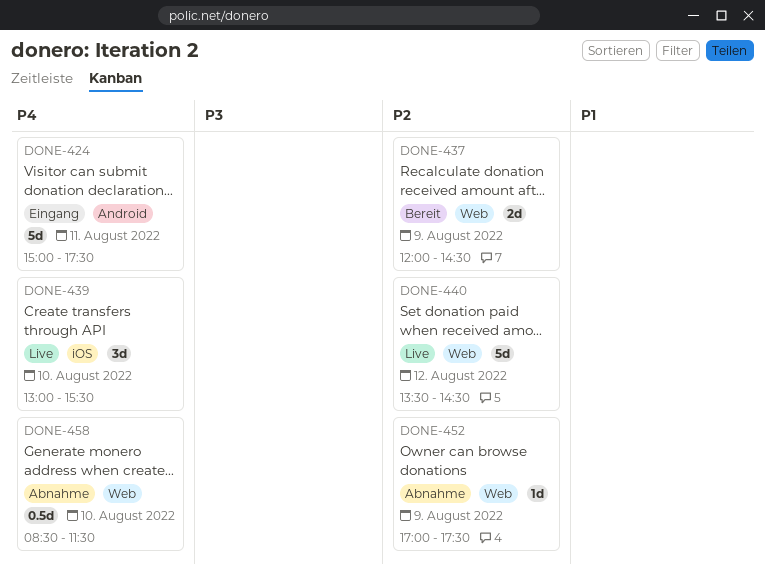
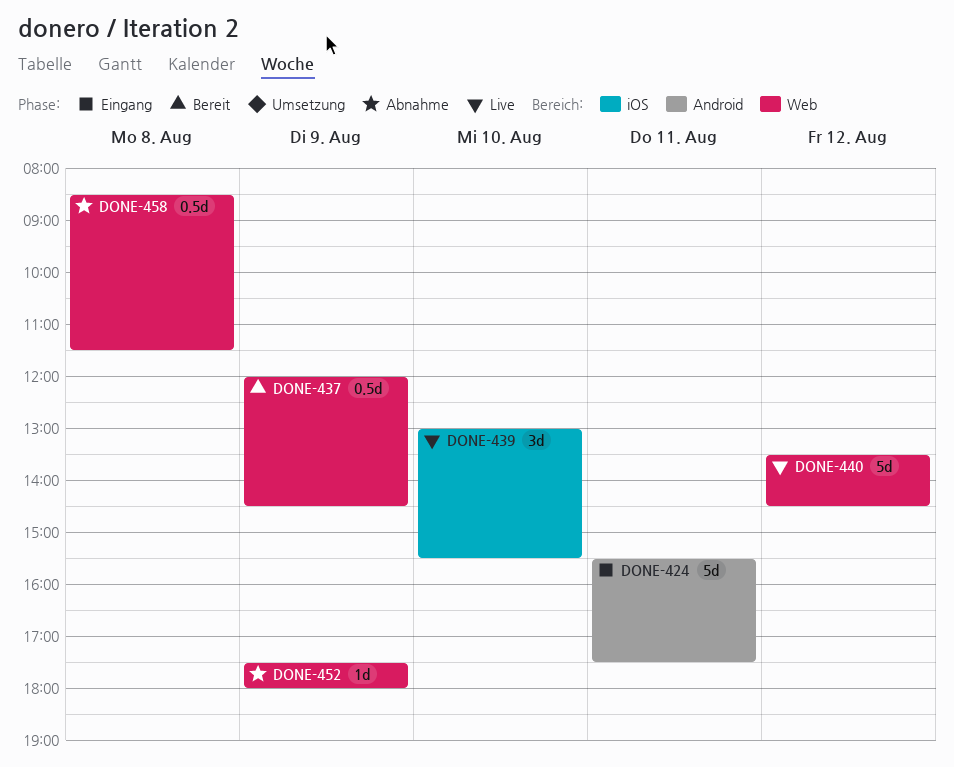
DONE-424, begins: 15:00 -> 15:30
DONE-437, estimate: 2d -> 0.5d
DONE-452, begins: 17:00 -> 17:30
DONE-452, ends: 17:30 -> 18:00
DONE-458, day: Aug 10 -> Aug 8

